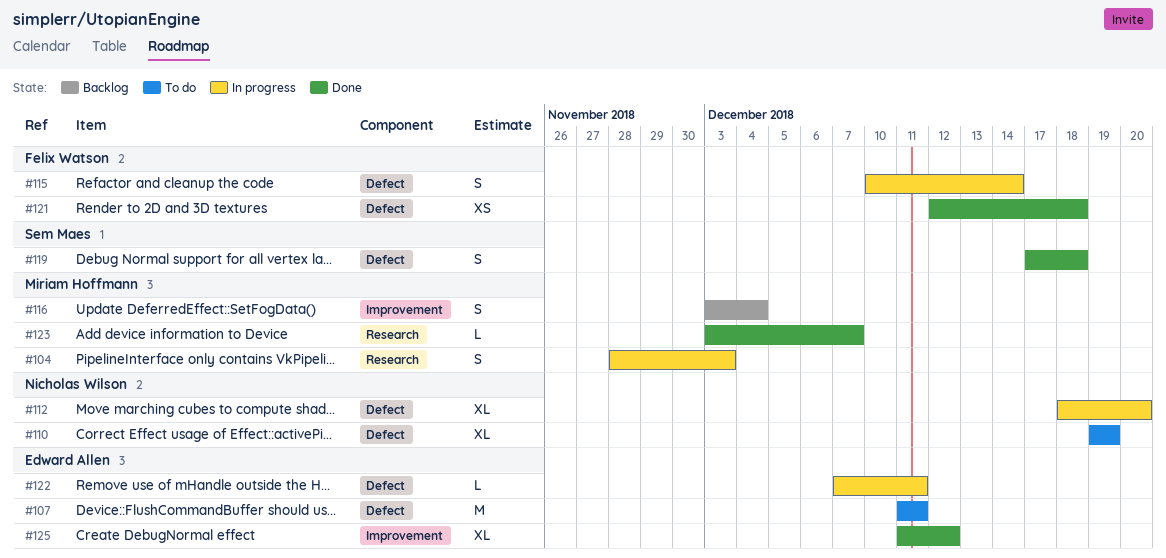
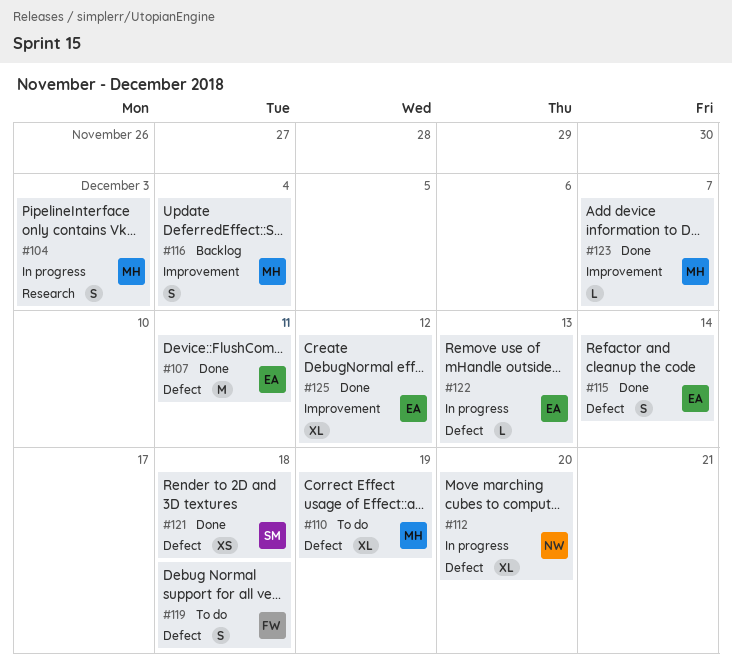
#107, status: To do -> Done
#110, owner: Nicholas Wilson -> Miriam Hoffmann
#115, status: In progress -> Done
#115, owner: Felix Watson -> Edward Allen
#119, status: Done -> To do
#119, owner: Sem Maes -> Felix Watson
#121, owner: Felix Watson -> Sem Maes
#122, due: Dec 11 -> Dec 13
#123, label: Research -> Improvement

